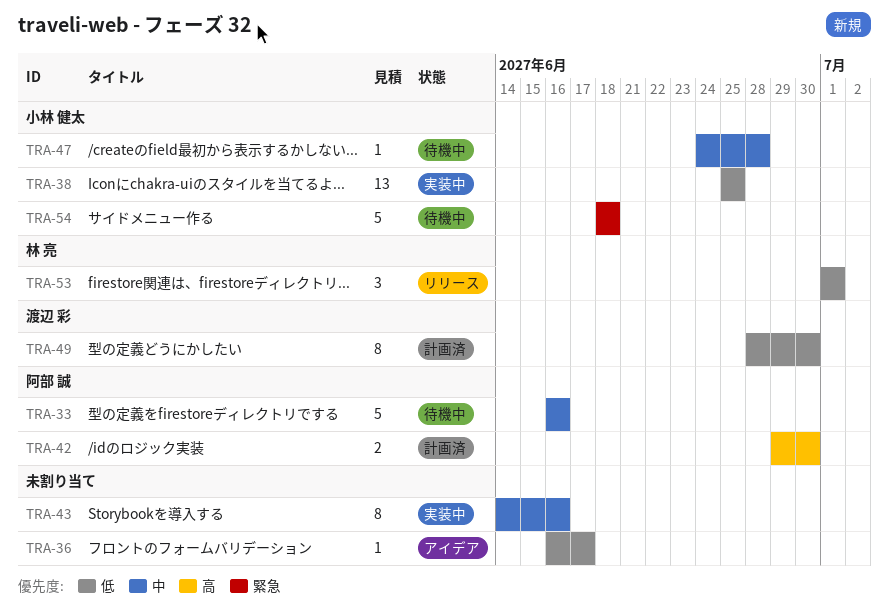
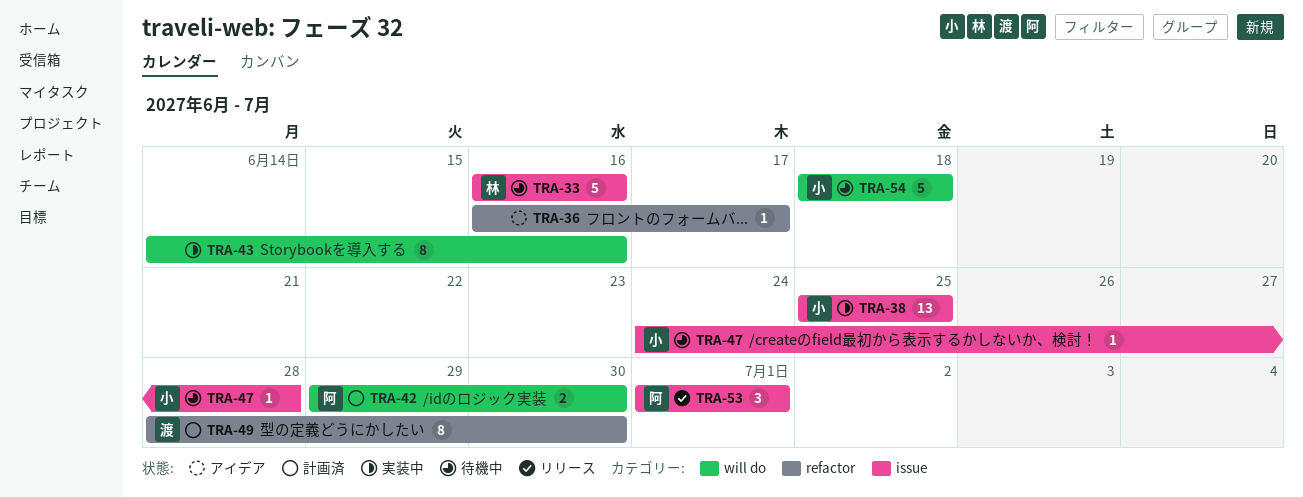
TRA-33, owner: 阿部 誠 -> 林 亮
TRA-53, owner: 林 亮 -> 阿部 誠

